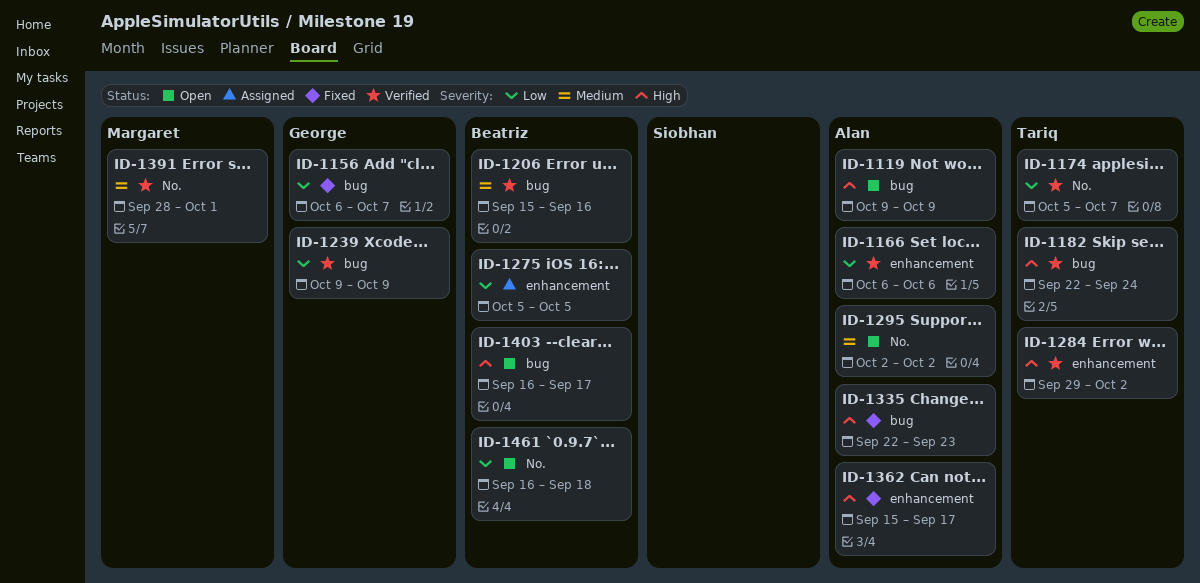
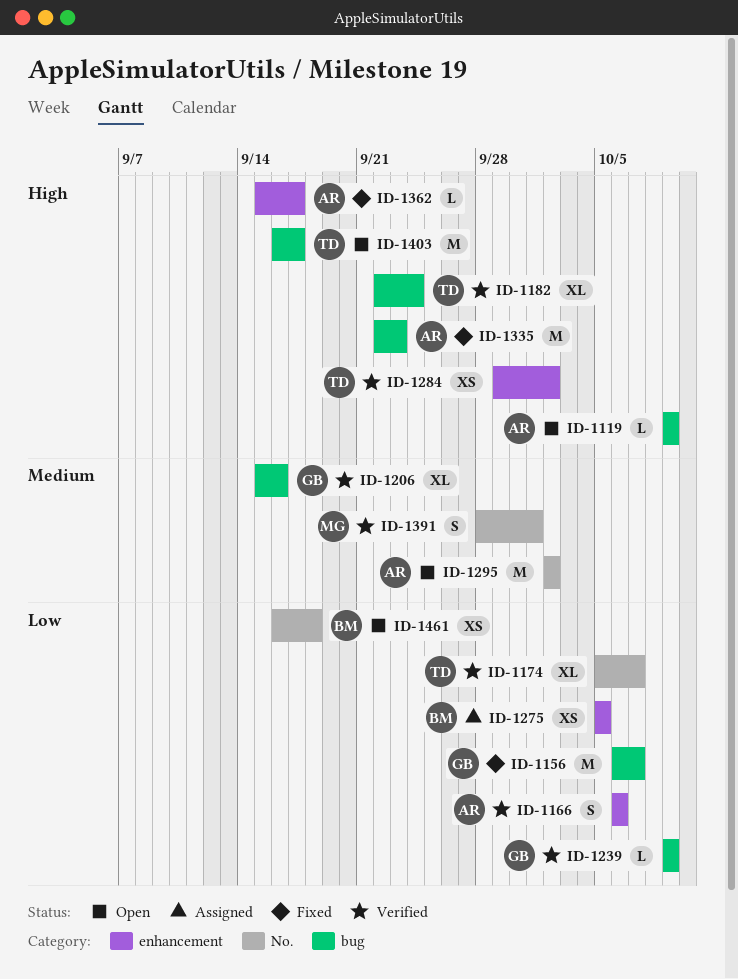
ID-1206, owner: Beatriz -> George
ID-1403, owner: Beatriz -> Tariq

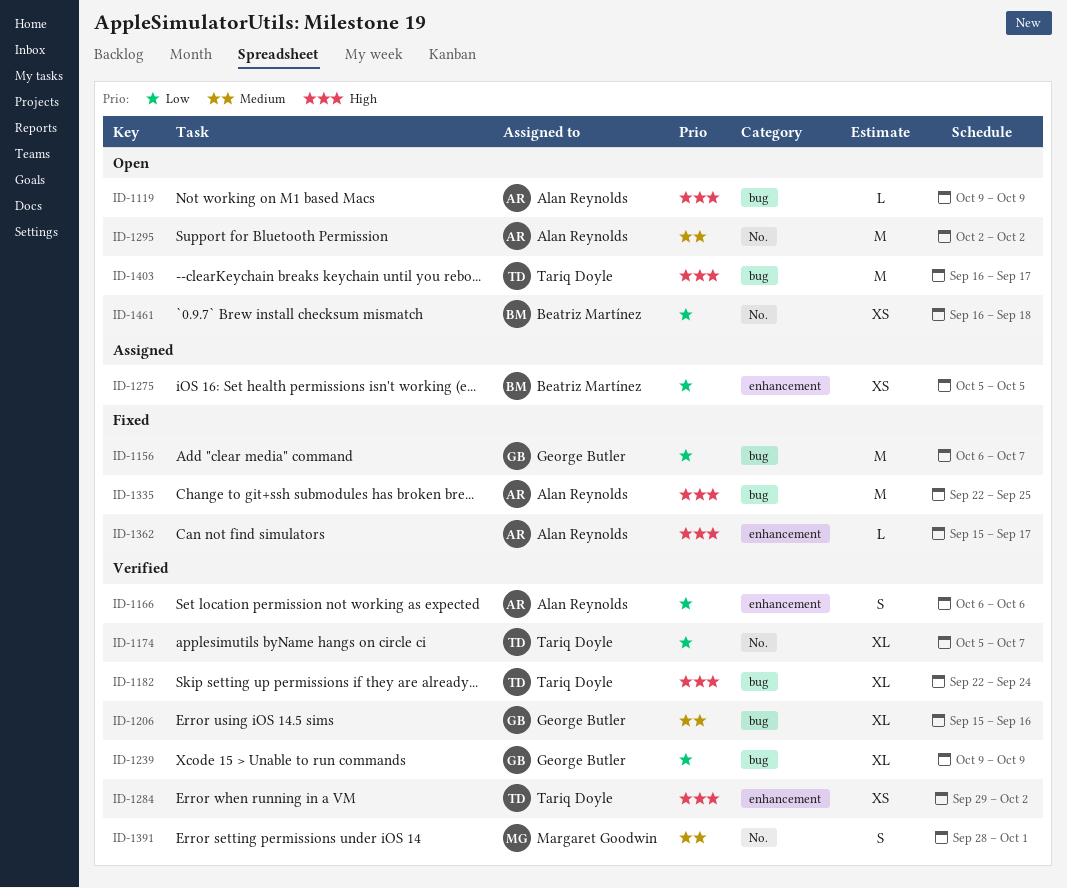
ID-1239, estimate: L -> XL
ID-1335, due: Sep 23 -> Sep 25

